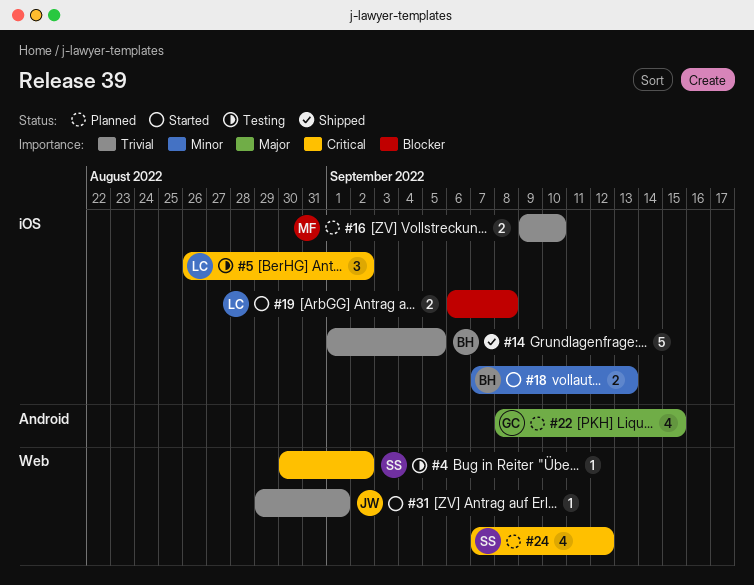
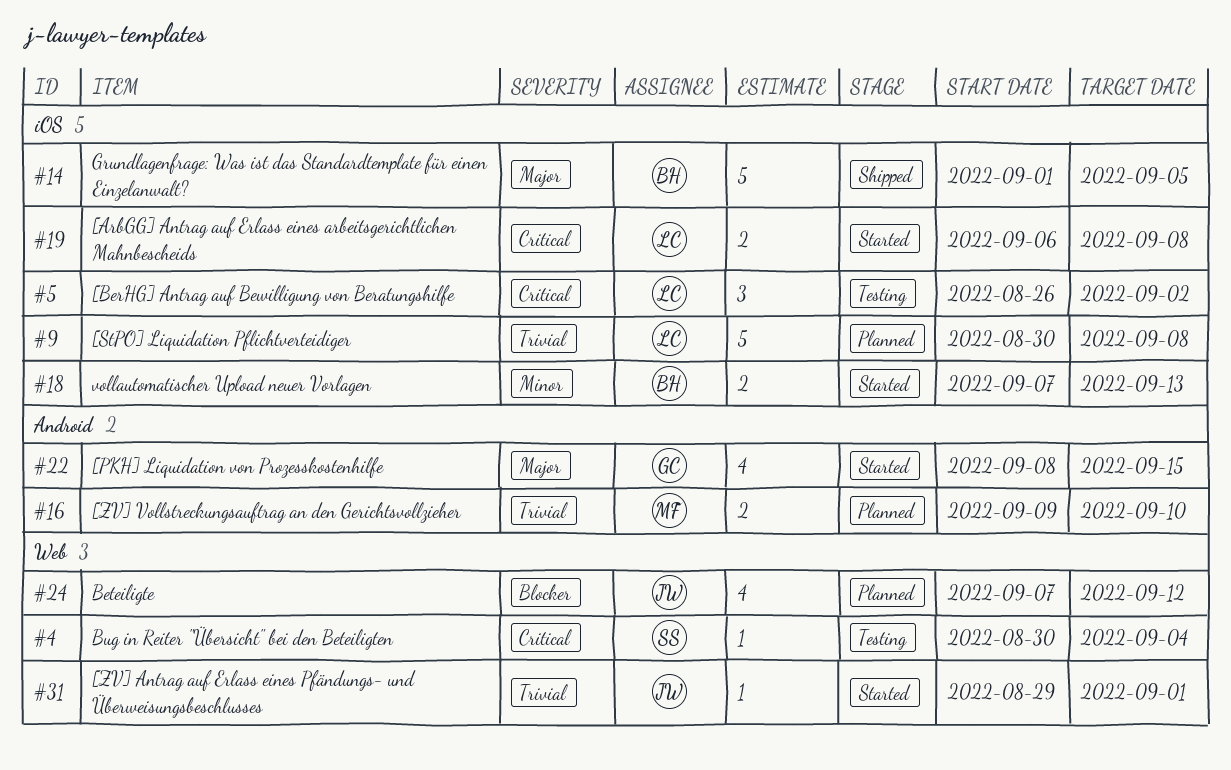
#4, due: Sep 2 -> Sep 4
#9: none -> present
#14, priority: Trivial -> Major
#16, label: iOS -> Android
#19, priority: Blocker -> Critical
#22, status: Planned -> Started
#24, owner: SS -> JW
#24, priority: Critical -> Blocker

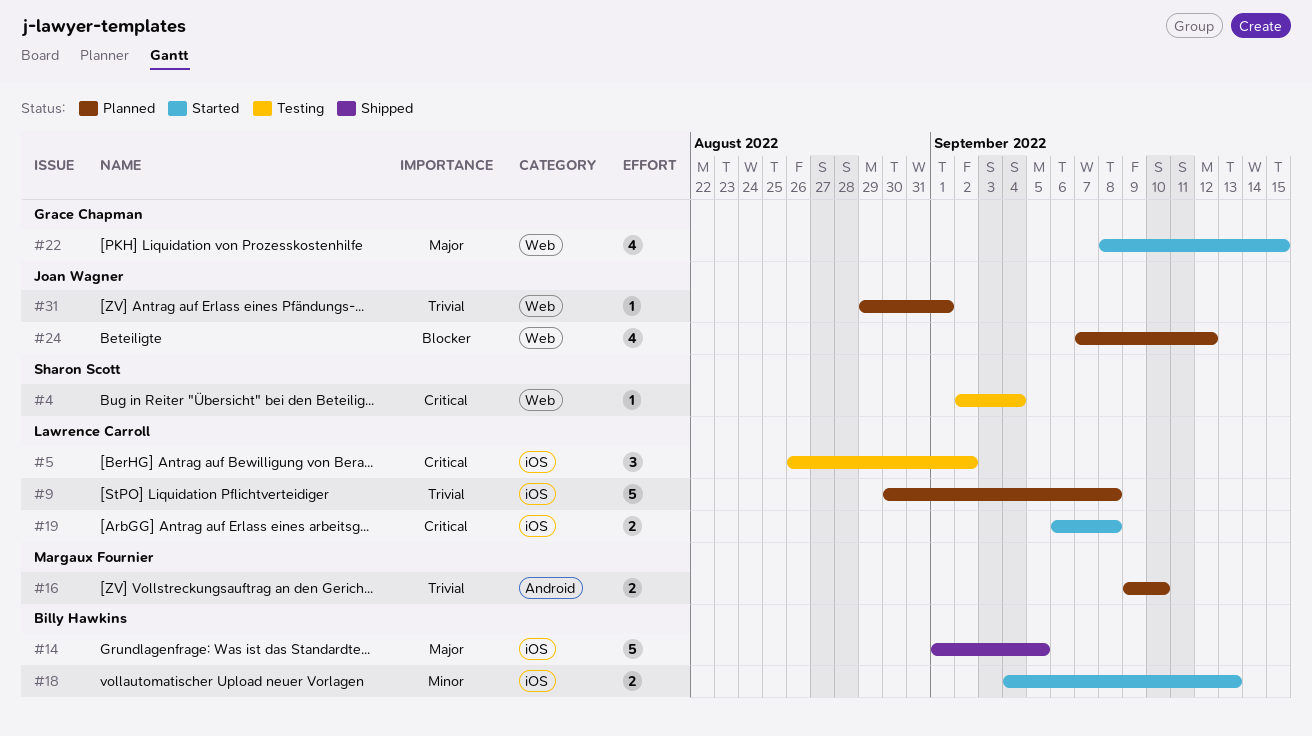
#4, start: Aug 30 -> Sep 2
#18, start: Sep 7 -> Sep 4
#22, label: Android -> Web
#31, status: Started -> Planned

